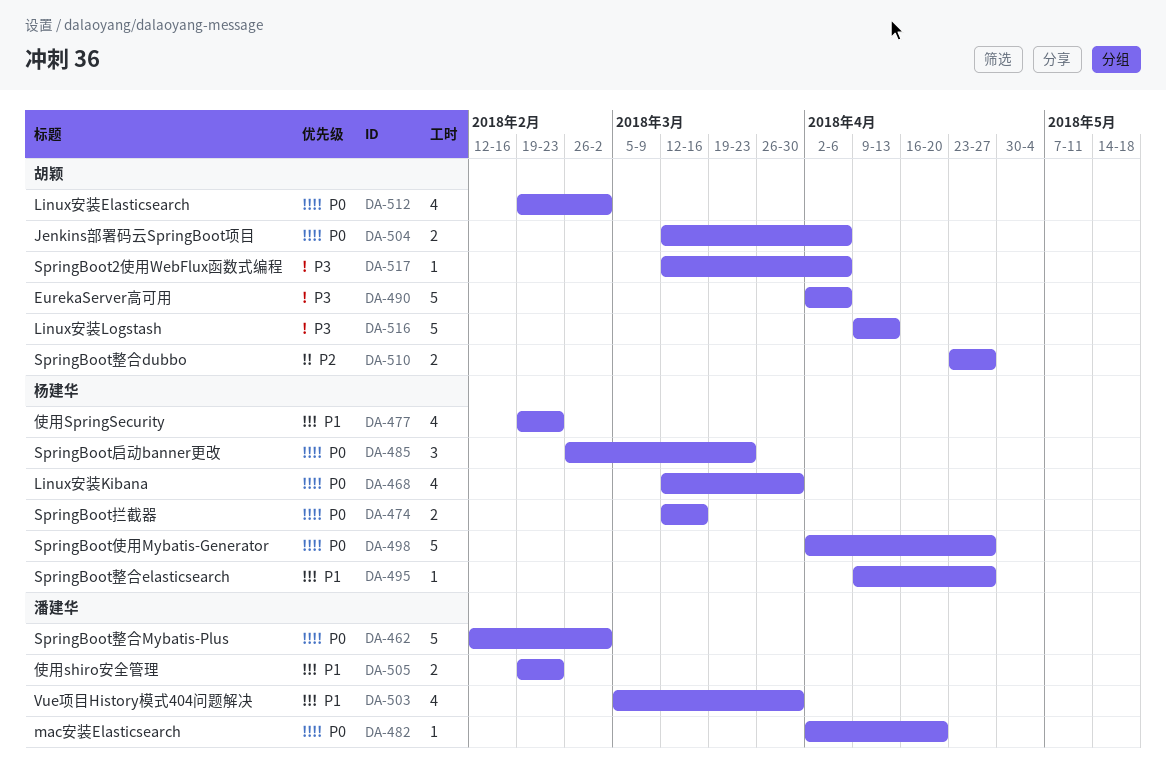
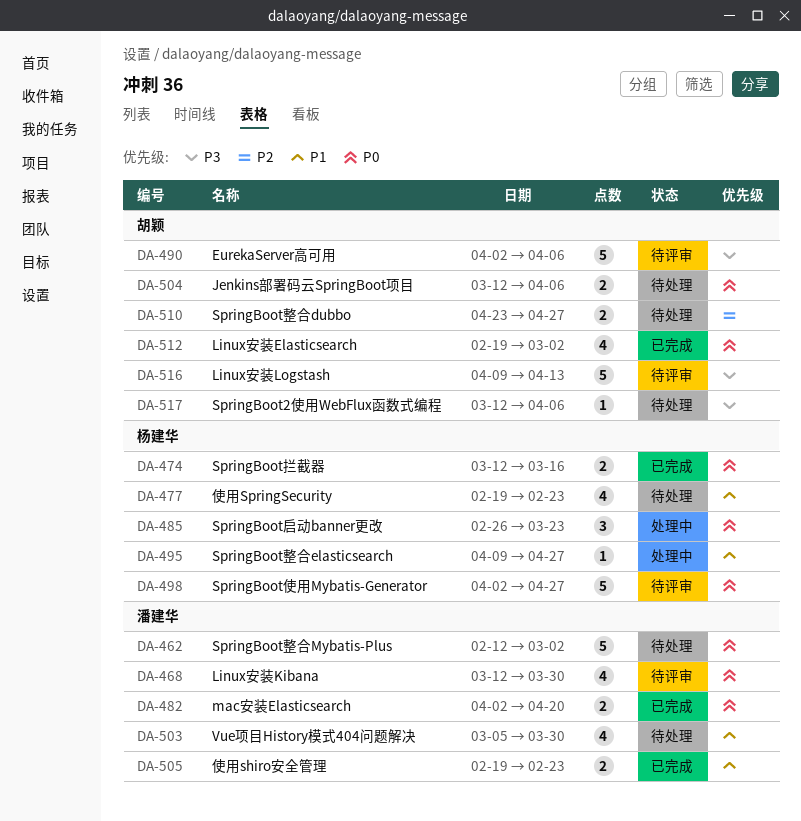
DA-468, owner: 杨建华 -> 潘建华
DA-482, estimate: 1 -> 2

